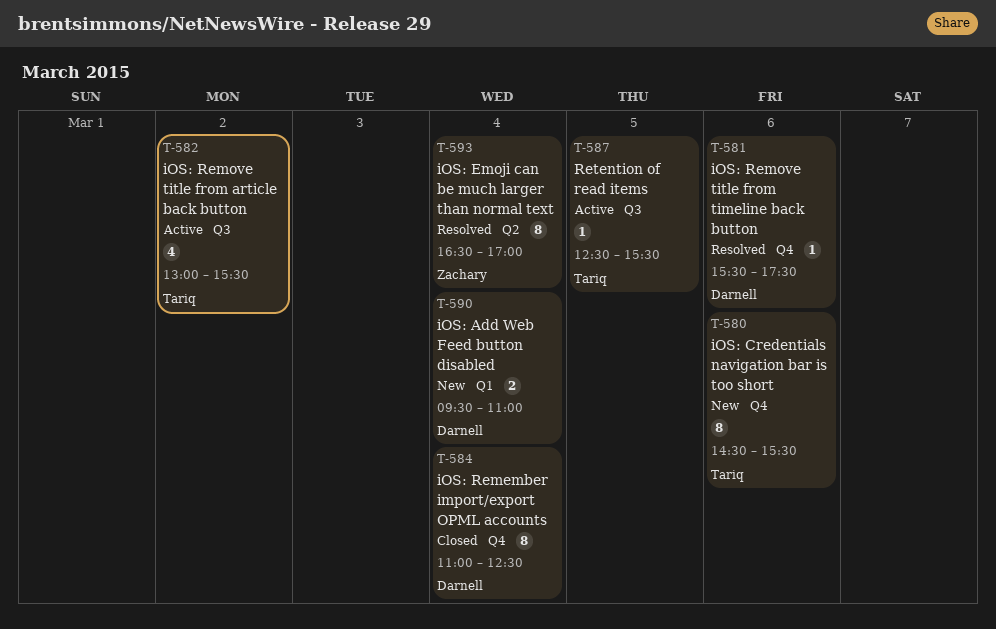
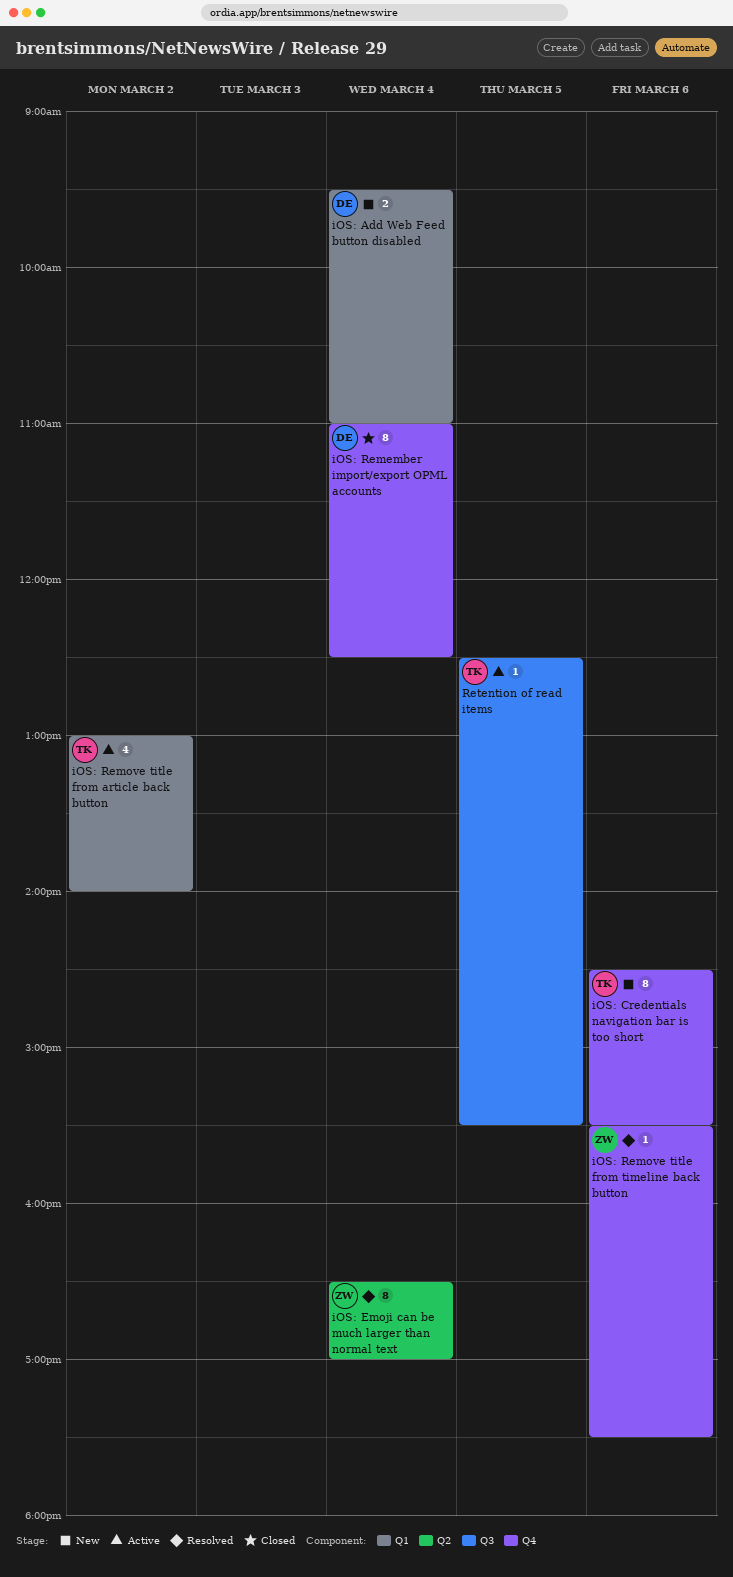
iOS: Remove title from article back button, label: Q3 -> Q1
iOS: Remove title from article back button, ends: 15:30 -> 14:00
iOS: Remove title from timeline back button, owner: Darnell -> Zachary

